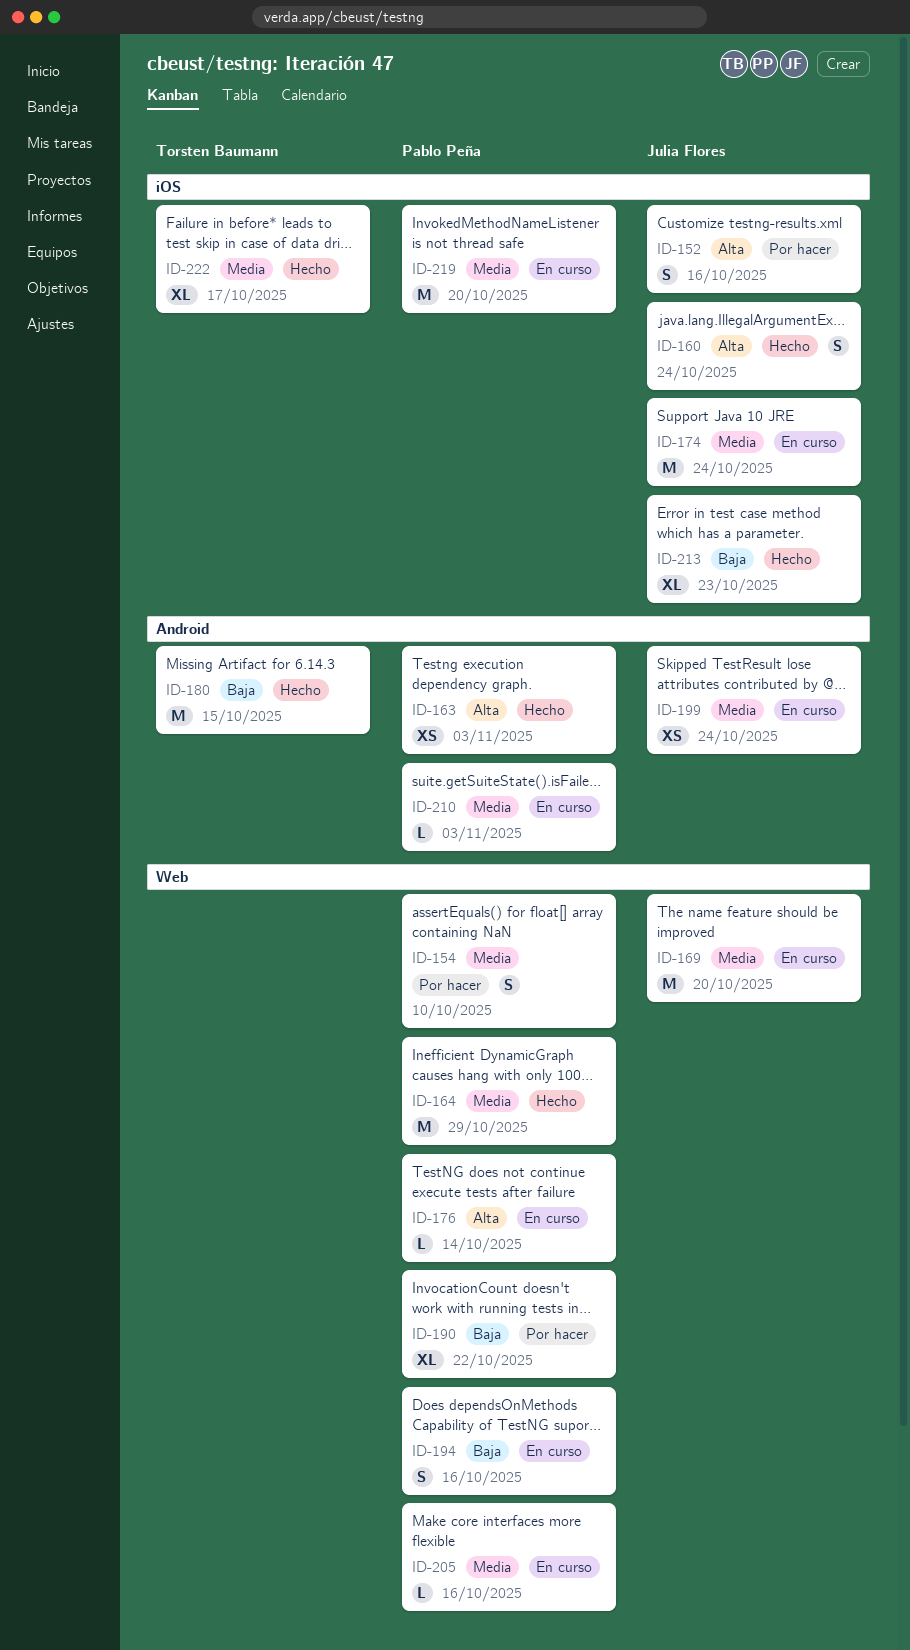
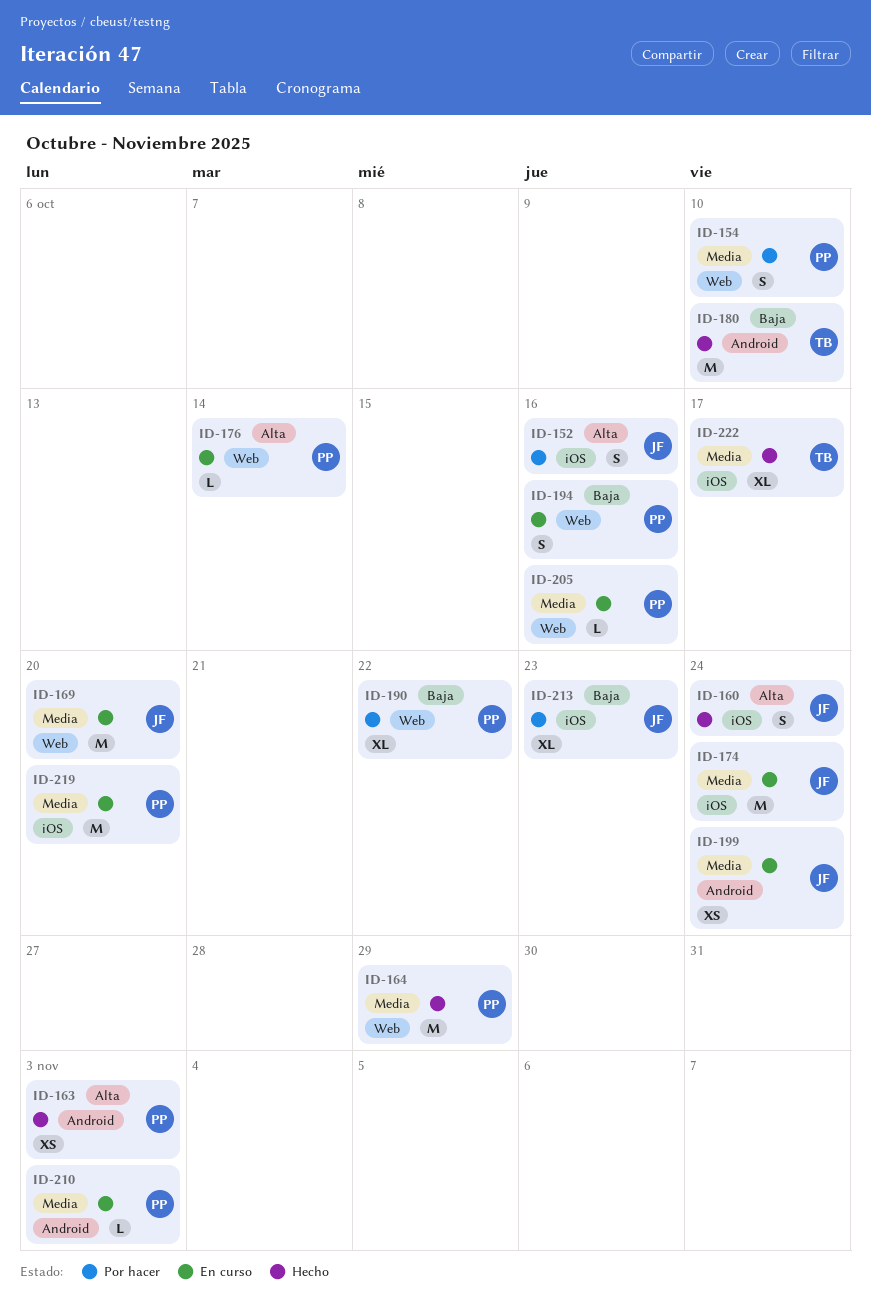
ID-180, due: Oct 15 -> Oct 10
ID-213, status: Hecho -> Por hacer

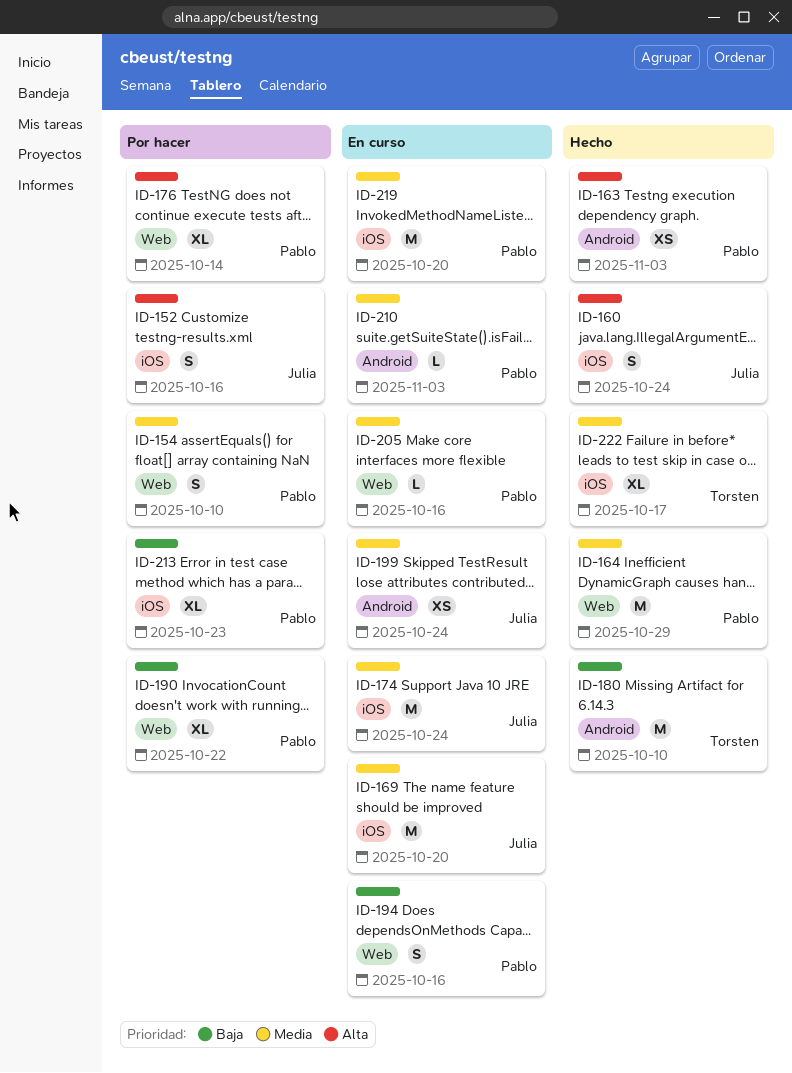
ID-169, label: Web -> iOS
ID-176, status: En curso -> Por hacer
ID-176, estimate: L -> XL
ID-213, owner: Julia -> Pablo

